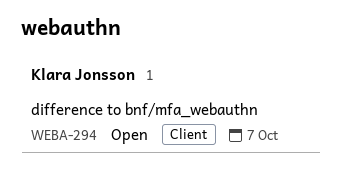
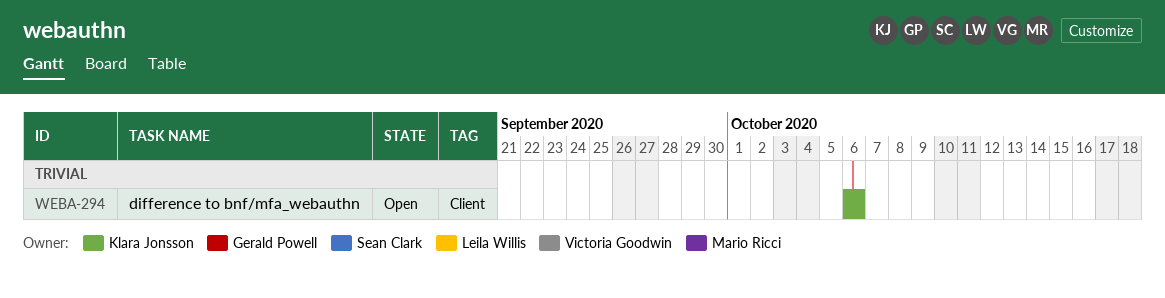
WEBA-294, due: Oct 7 -> Oct 6

